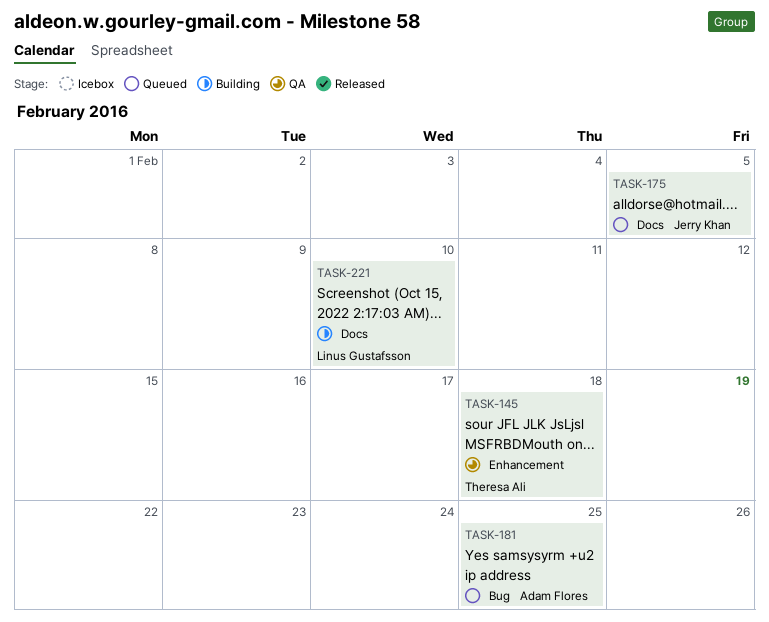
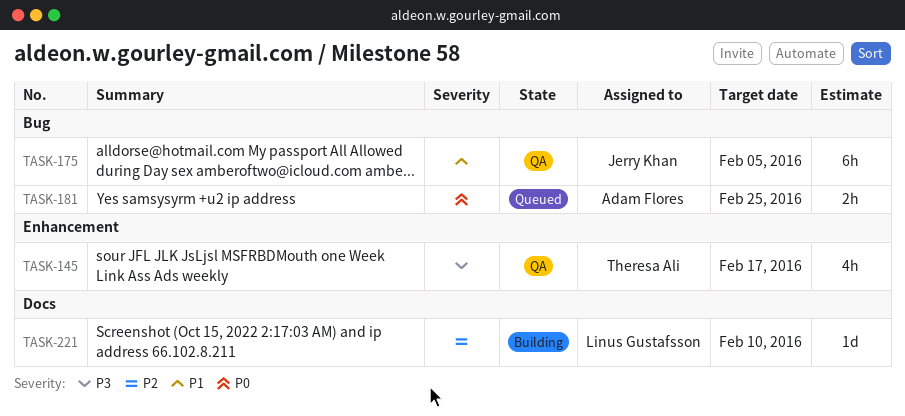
TASK-145, due: Feb 18 -> Feb 17
TASK-175, status: Queued -> QA
TASK-175, label: Docs -> Bug

